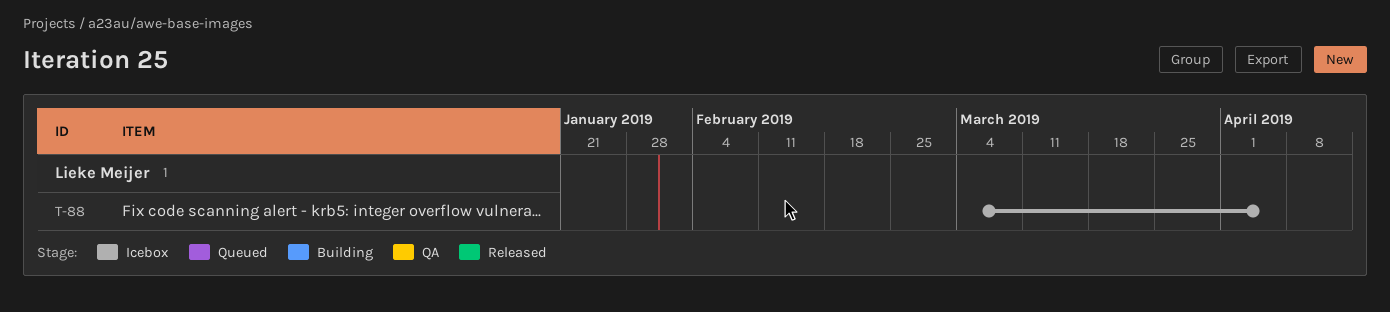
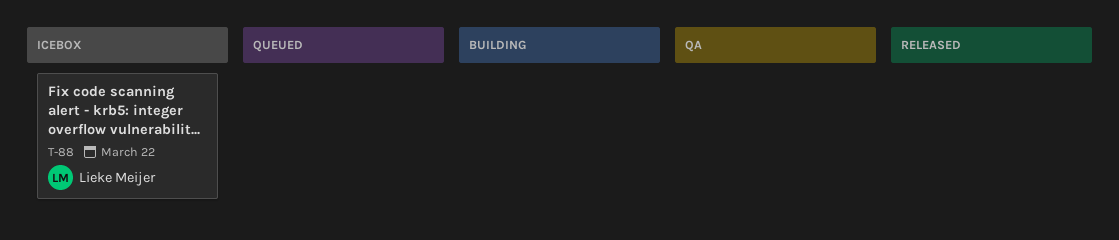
T-88, due: Apr 5 -> Mar 22

